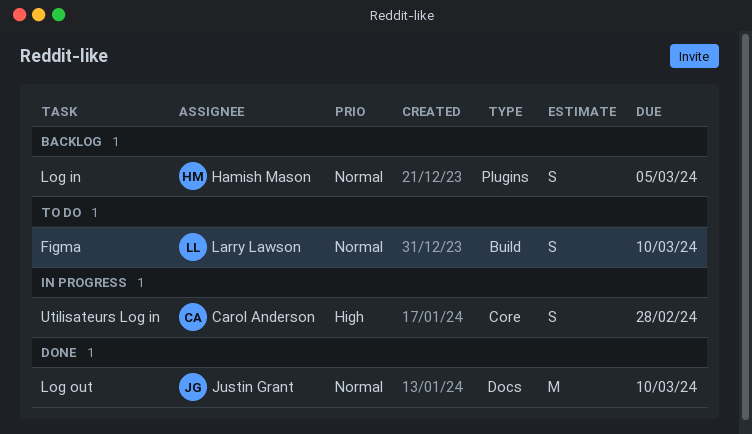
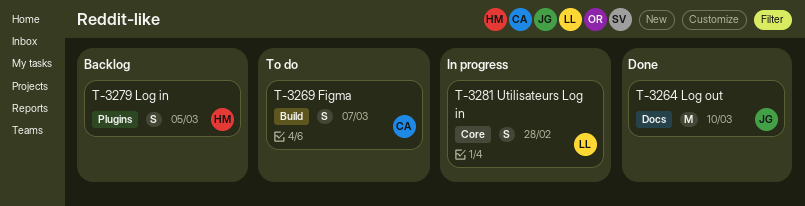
Figma, owner: Larry Lawson -> Carol Anderson
Figma, due: Mar 10 -> Mar 7
Utilisateurs Log in, owner: Carol Anderson -> Larry Lawson

